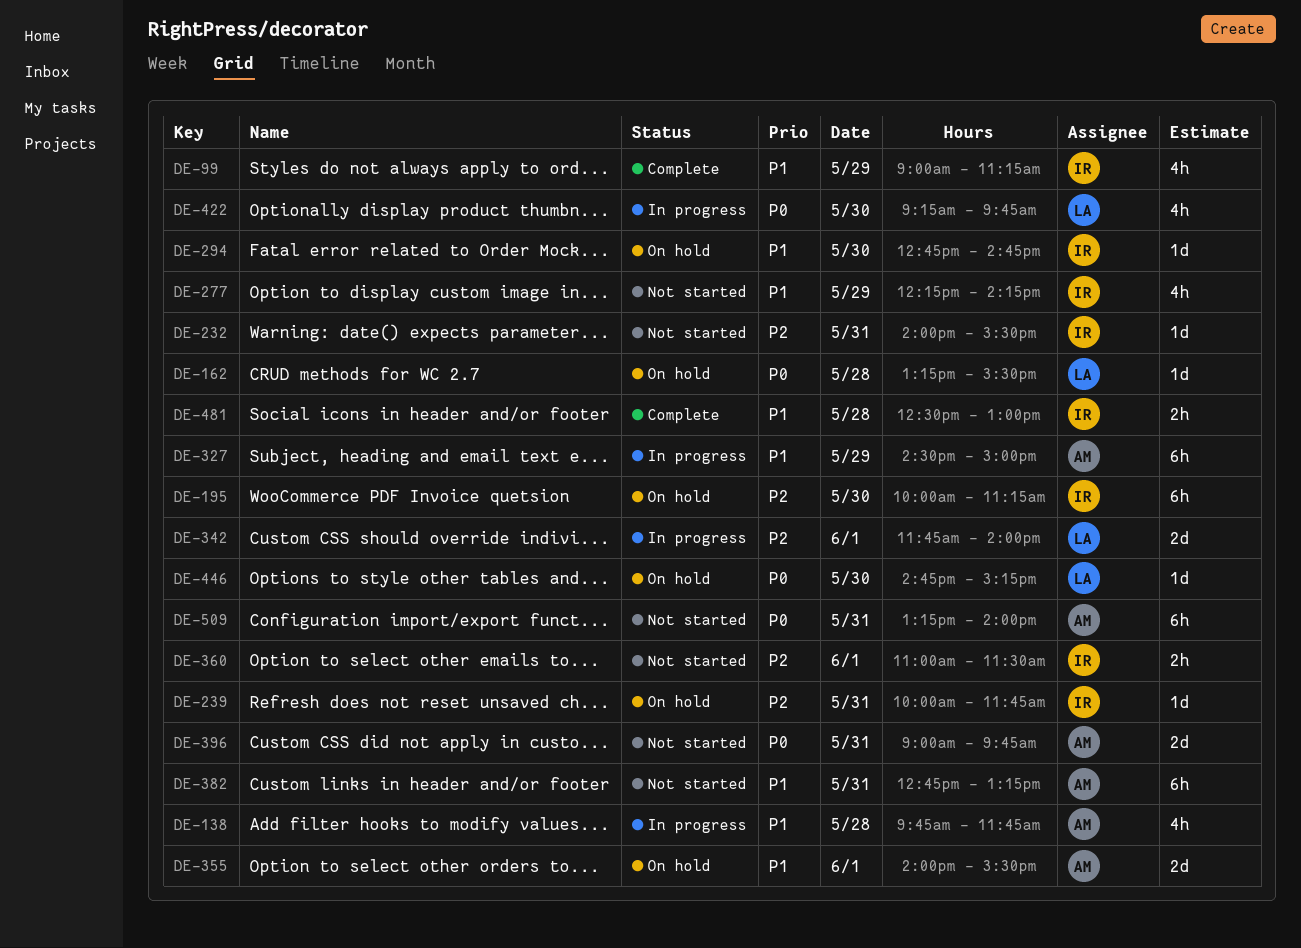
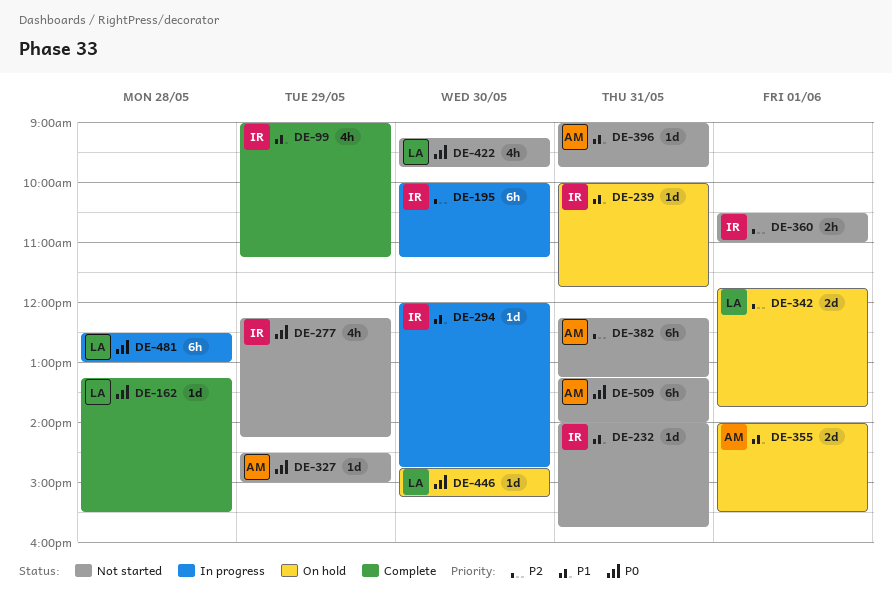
DE-138: present -> none
DE-162, status: On hold -> Complete
DE-195, status: On hold -> In progress
DE-232, priority: P2 -> P1
DE-232, ends: 15:30 -> 15:45
DE-239, priority: P2 -> P1
DE-277, priority: P1 -> P0
DE-294, status: On hold -> In progress
DE-294, begins: 12:45 -> 12:00
DE-327, status: In progress -> Not started
DE-327, priority: P1 -> P0
DE-327, estimate: 6h -> 1d
DE-342, status: In progress -> On hold
DE-342, ends: 14:00 -> 13:45
DE-360, begins: 11:00 -> 10:30
DE-360, ends: 11:30 -> 11:00
DE-382, priority: P1 -> P2
DE-382, begins: 12:45 -> 12:15
DE-396, priority: P0 -> P1
DE-396, estimate: 2d -> 1d
DE-422, status: In progress -> Not started
DE-481, status: Complete -> In progress
DE-481, owner: IR -> LA
DE-481, priority: P1 -> P0
DE-481, estimate: 2h -> 6h

